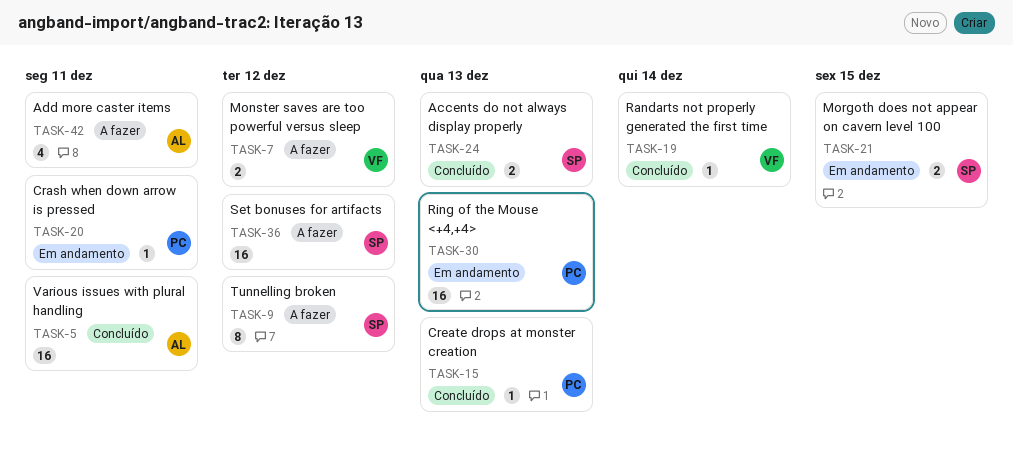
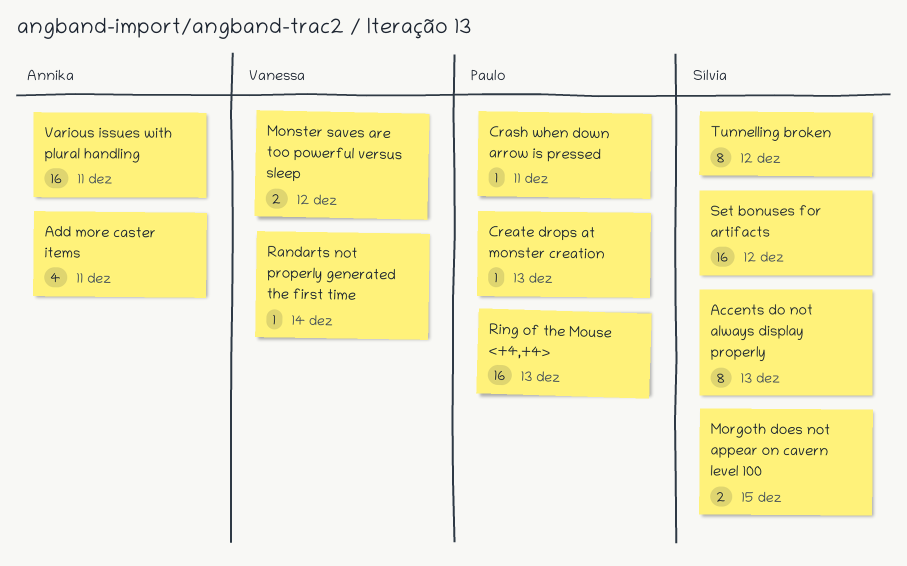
Accents do not always display properly, estimate: 2 -> 8

